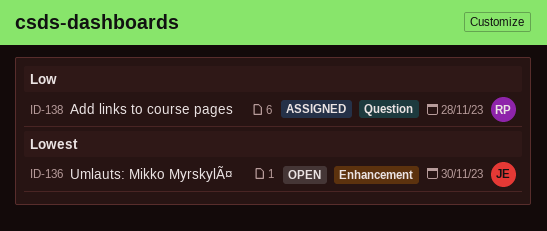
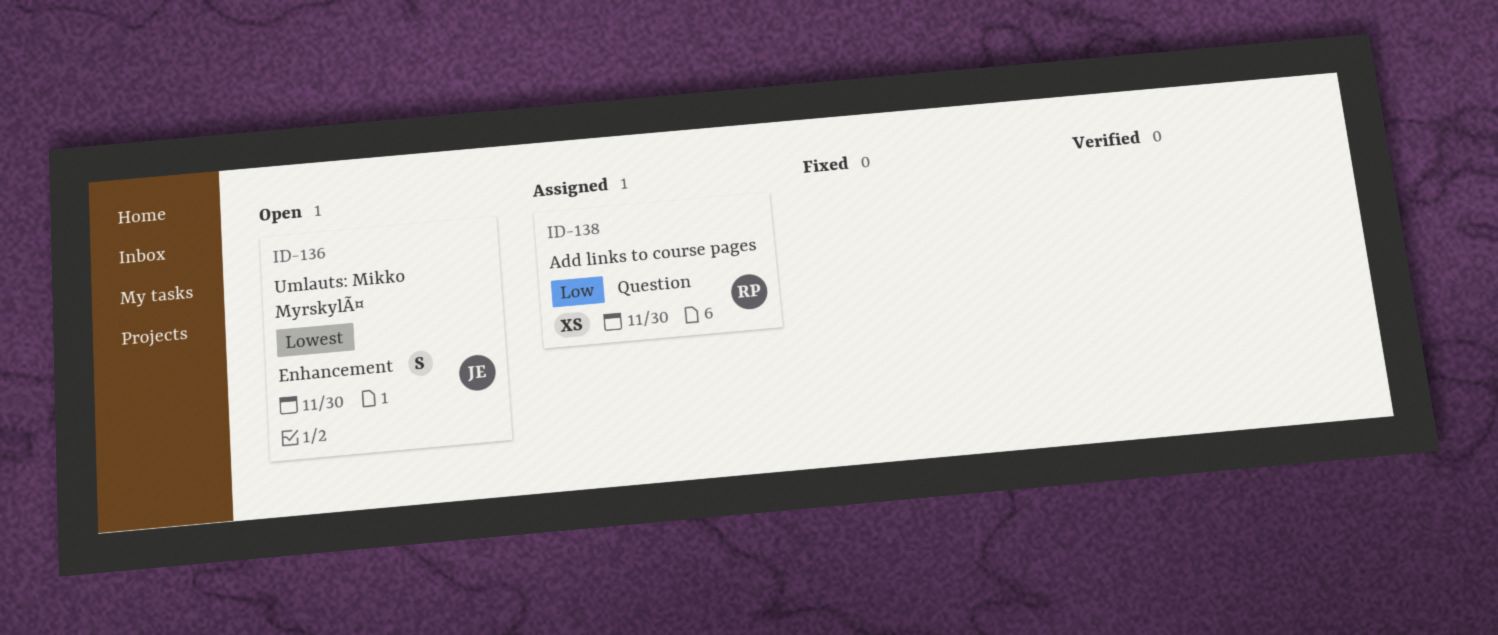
ID-138, due: Nov 28 -> Nov 30

